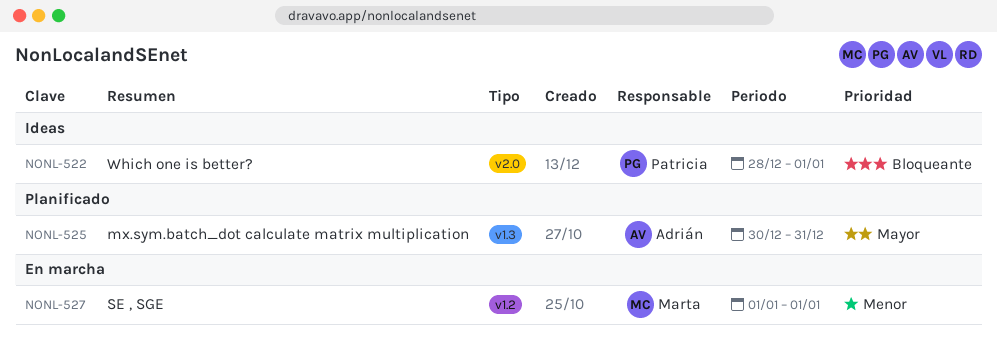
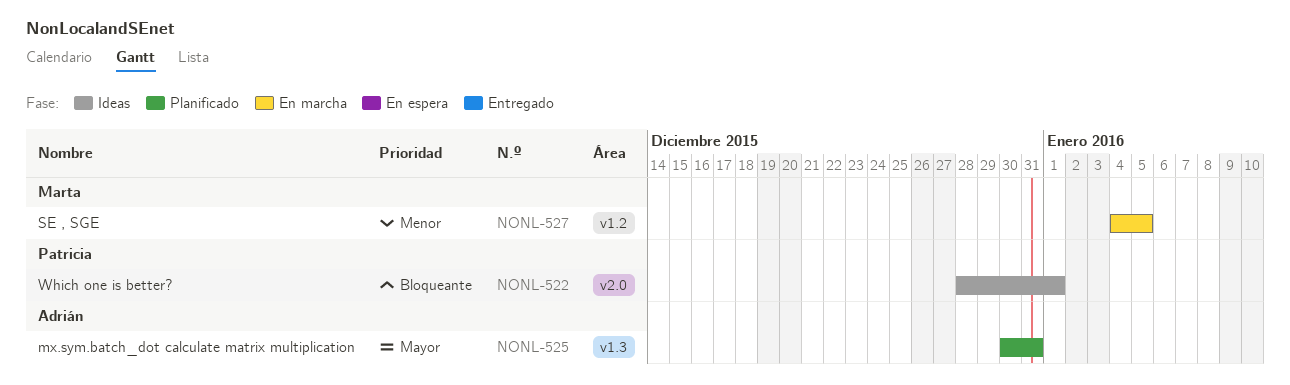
NONL-527, start: Jan 1 -> Jan 4
NONL-527, due: Jan 1 -> Jan 5

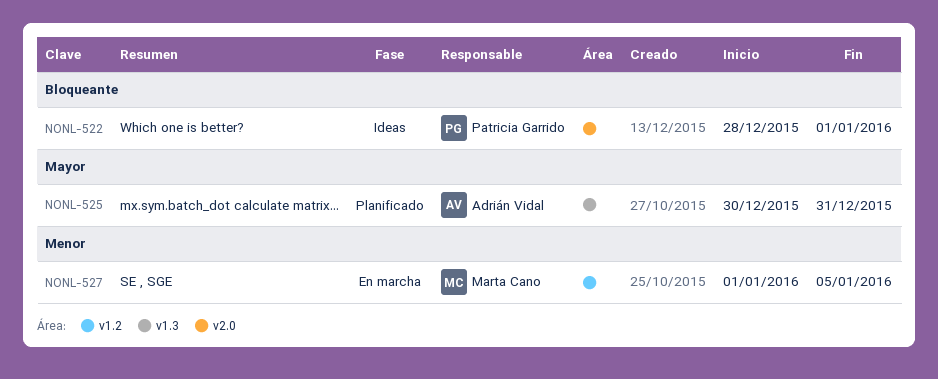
NONL-527, start: Jan 4 -> Jan 1

